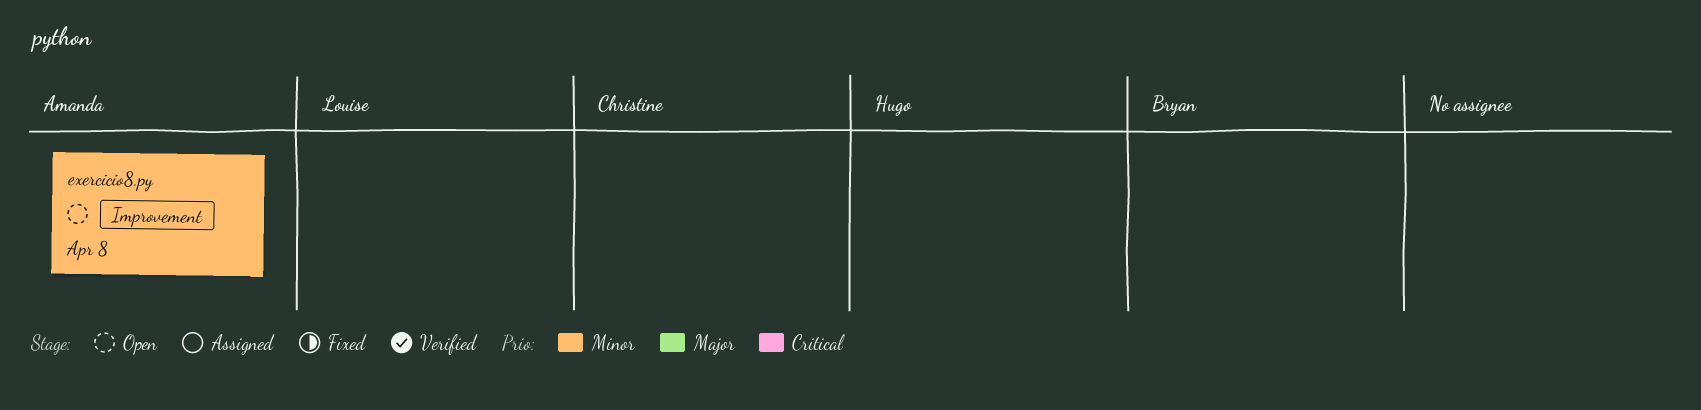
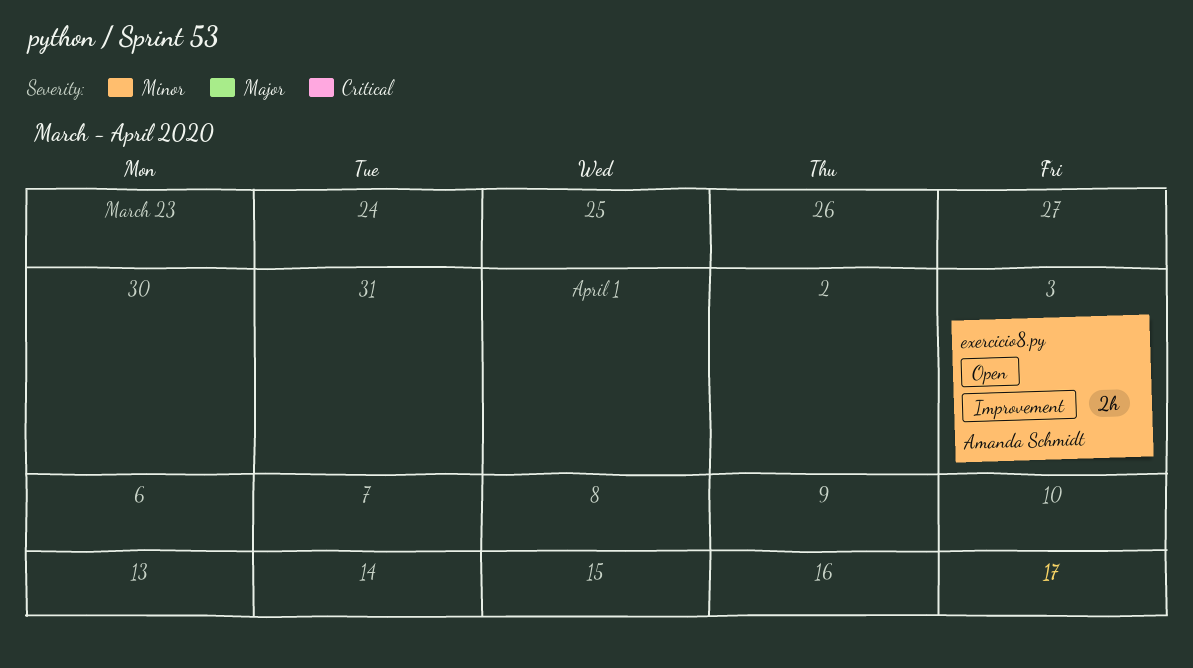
exercicio8.py, due: Apr 8 -> Apr 3

